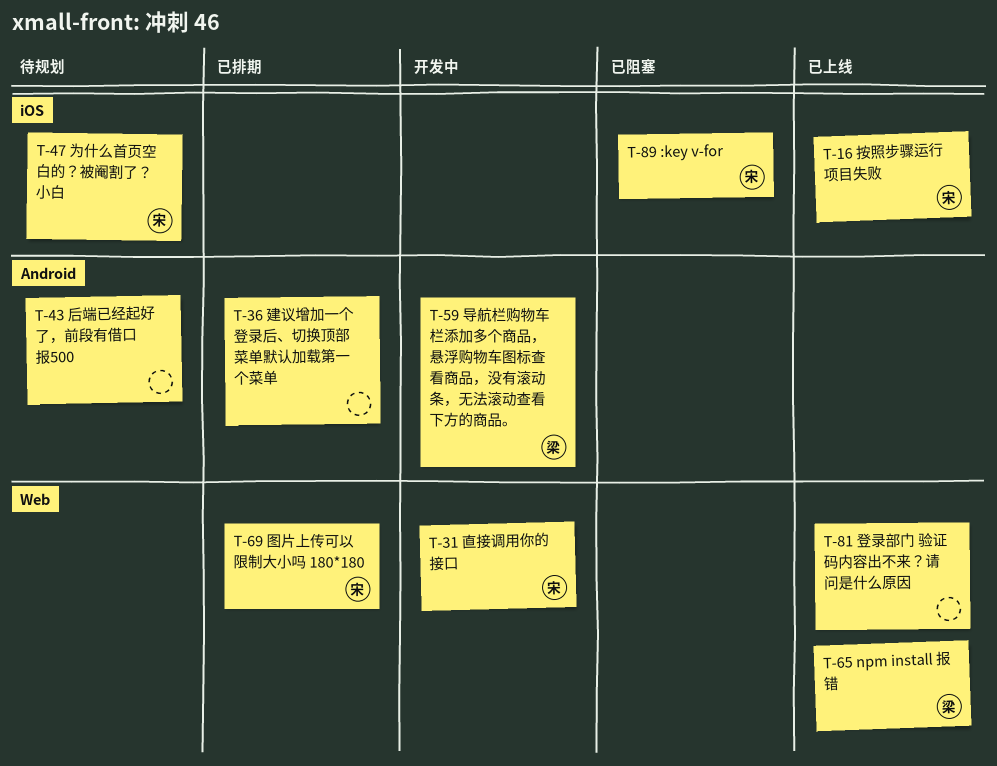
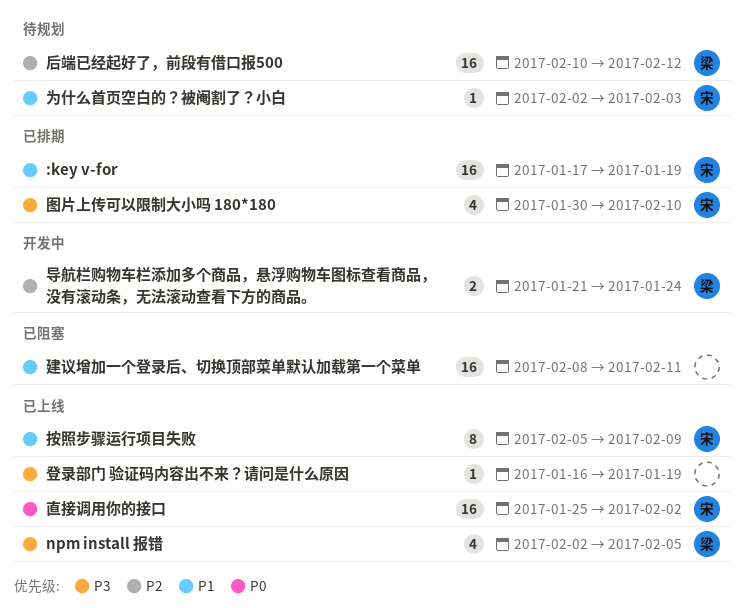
:key v-for, status: 已阻塞 -> 已排期
后端已经起好了，前段有借口报500, owner: none -> 梁
建议增加一个登录后、切换顶部菜单默认加载第一个菜单, status: 已排期 -> 已阻塞
直接调用你的接口, status: 开发中 -> 已上线

